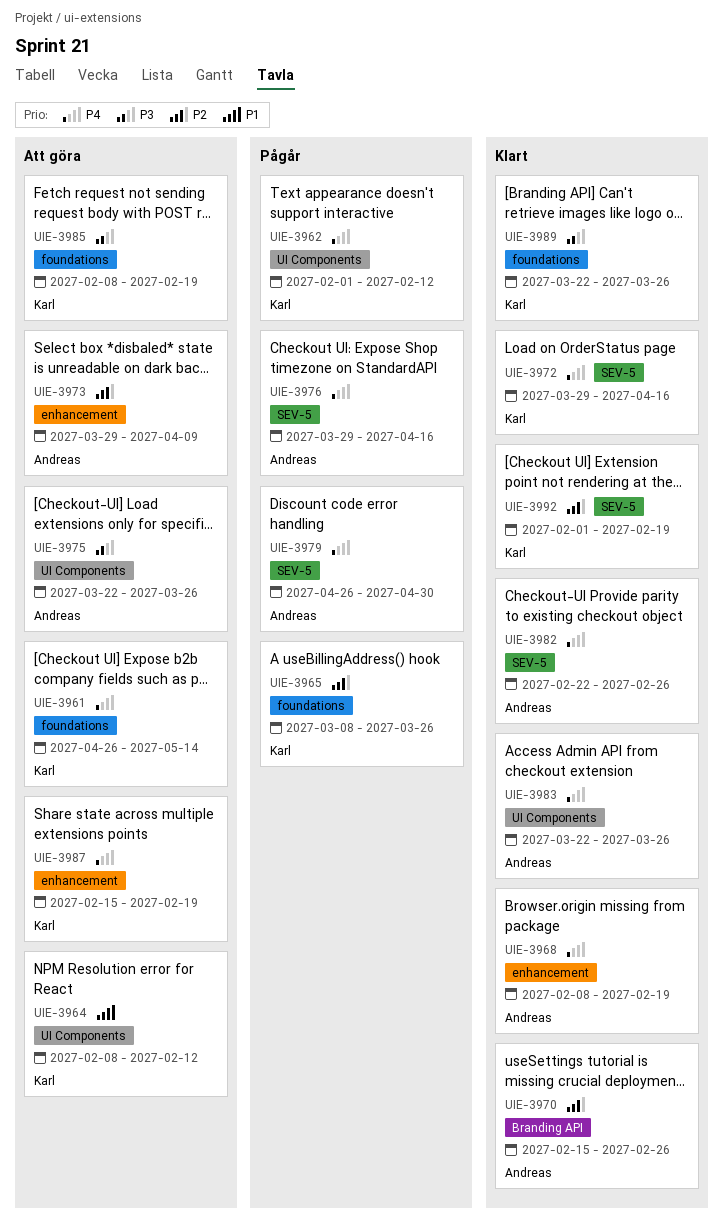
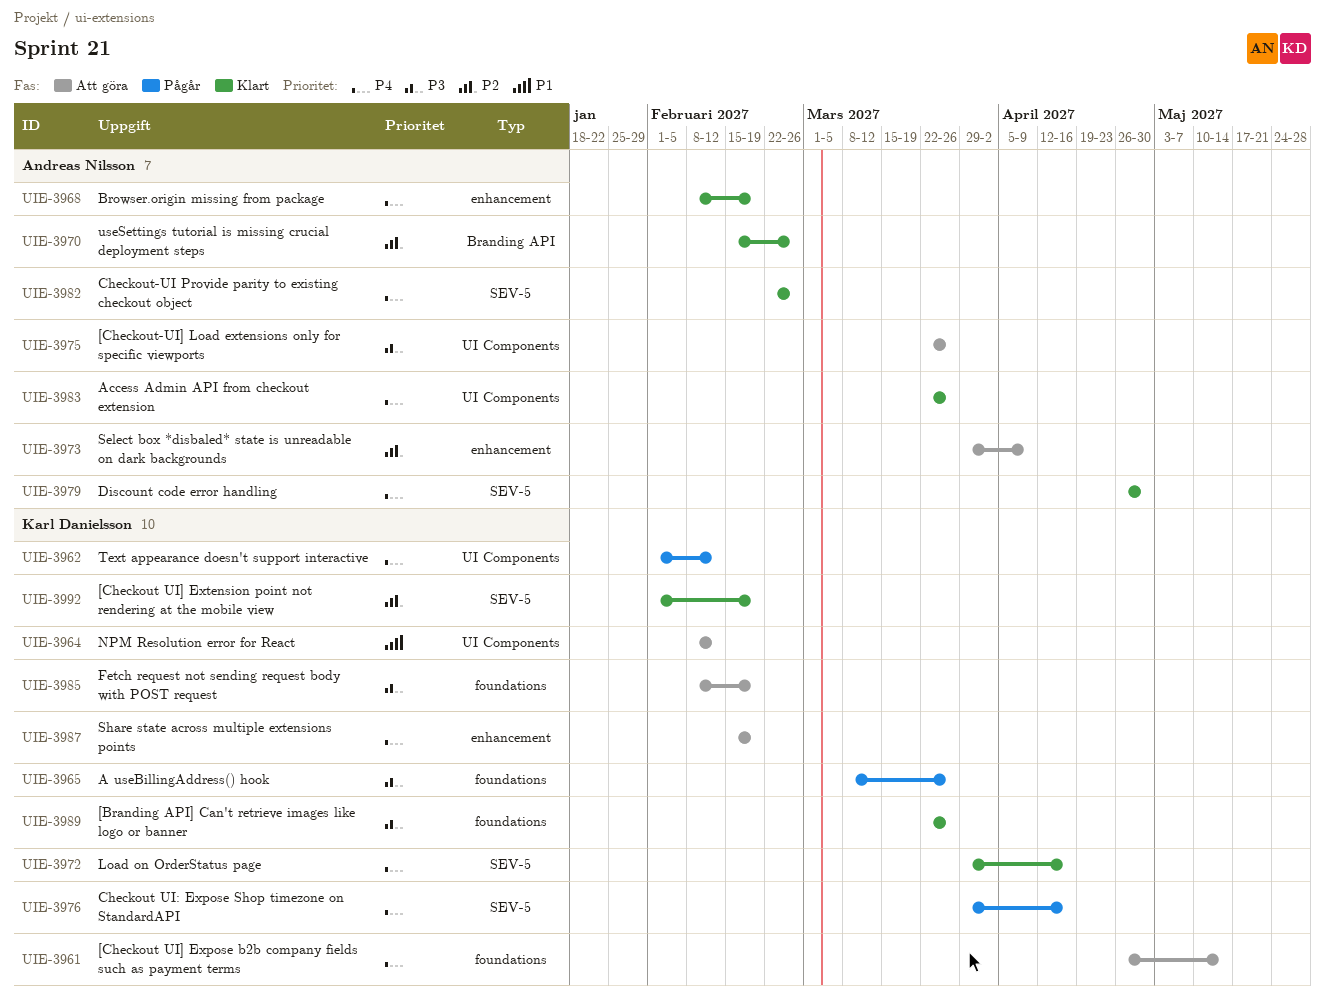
UIE-3965, priority: P2 -> P3
UIE-3976, owner: Andreas Nilsson -> Karl Danielsson
UIE-3979, status: Pågår -> Klart

